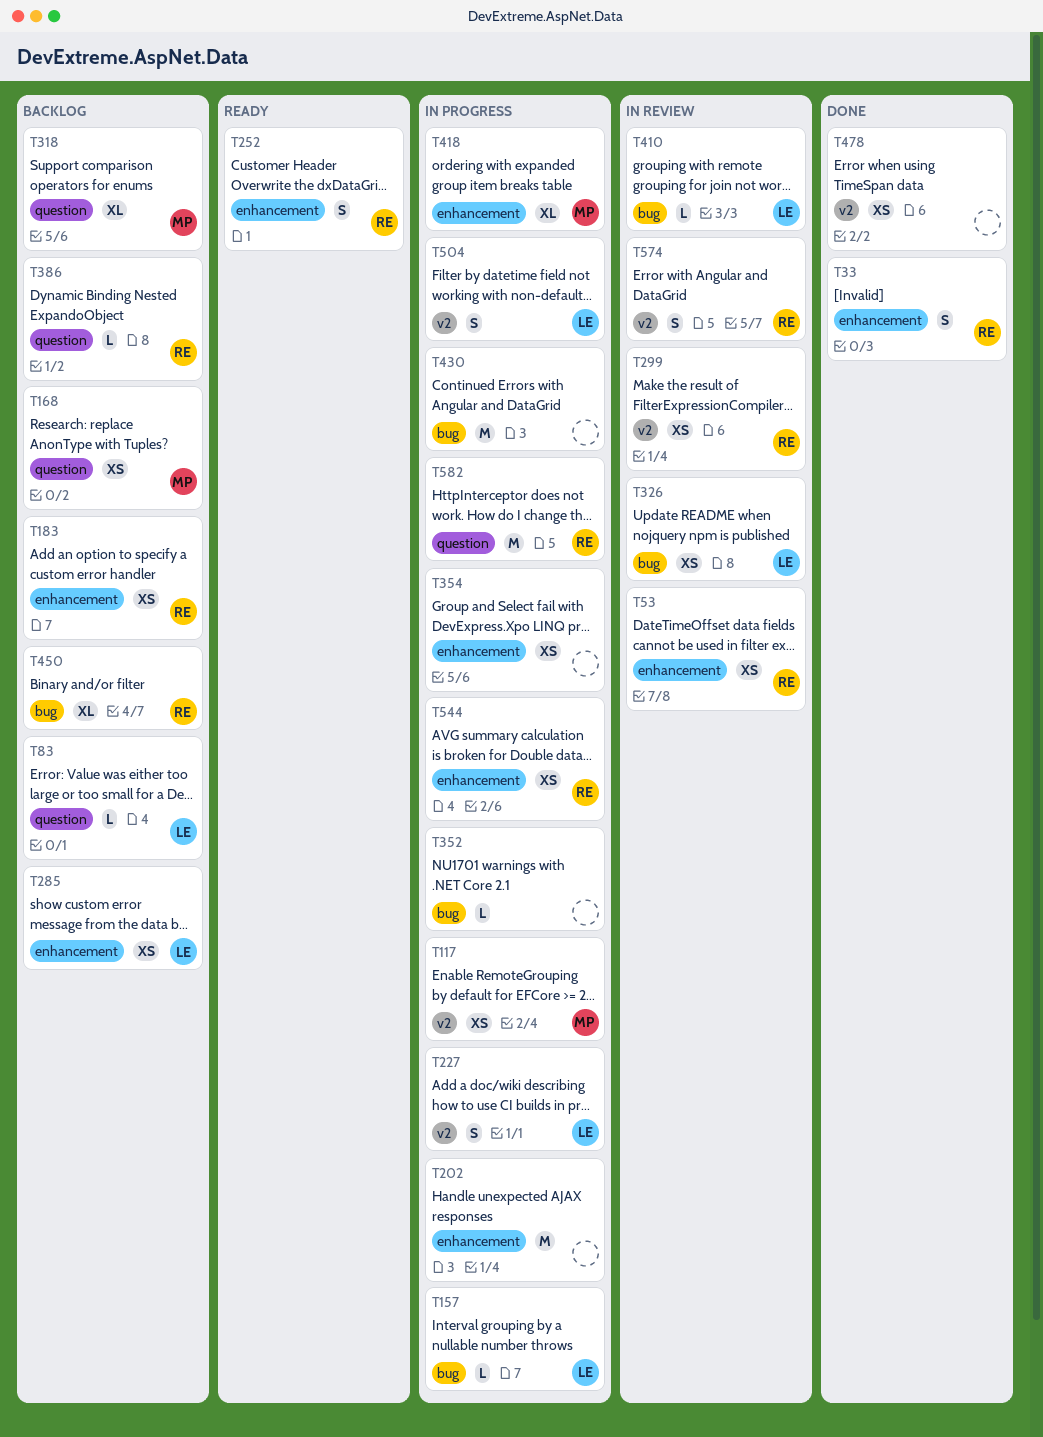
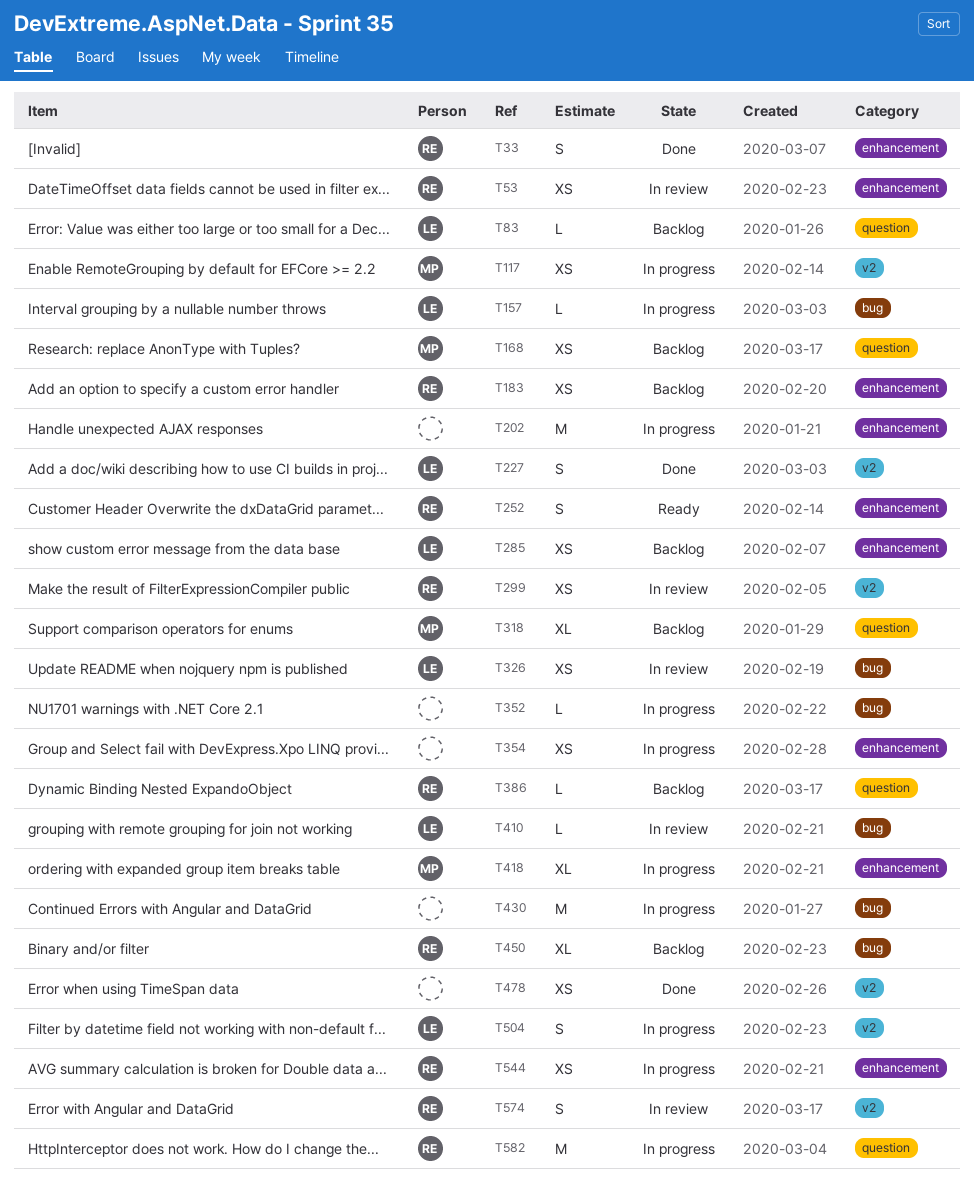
T227, status: In progress -> Done

